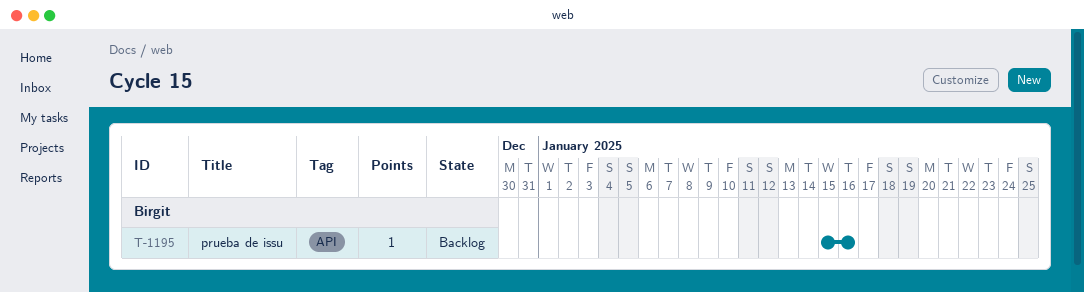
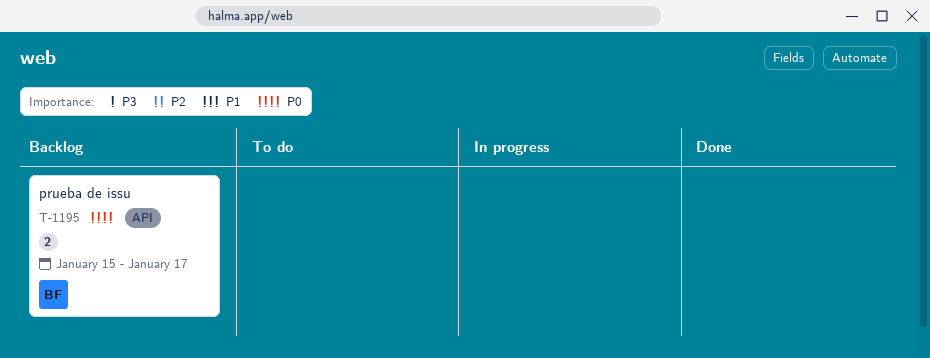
T-1195, estimate: 1 -> 2
T-1195, due: Jan 16 -> Jan 17

